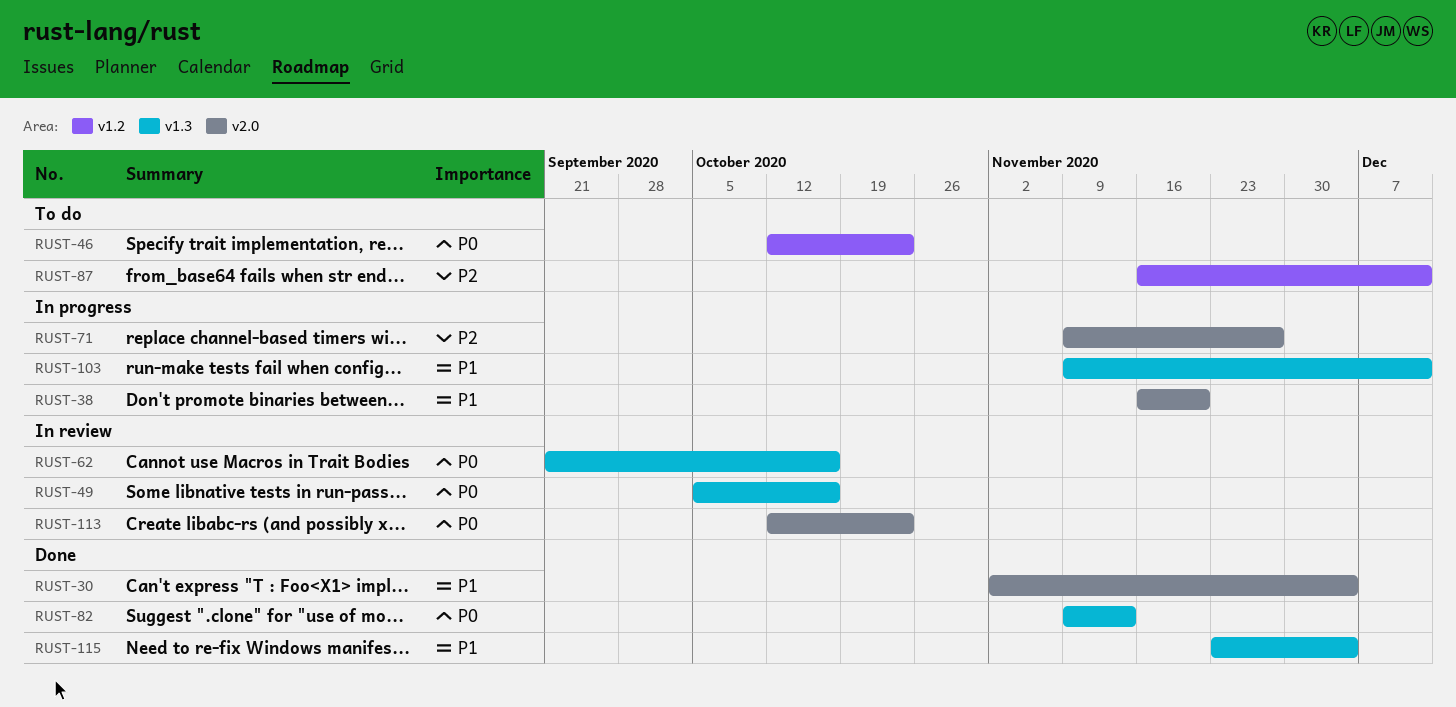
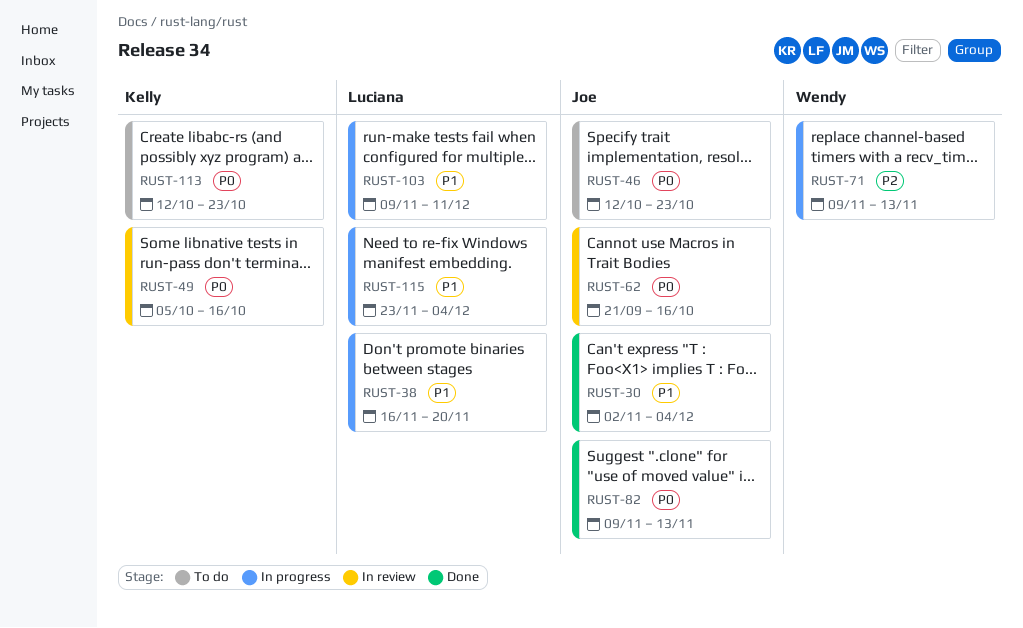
RUST-71, due: Nov 27 -> Nov 13
RUST-87: present -> none
RUST-113, status: In review -> To do
RUST-115, status: Done -> In progress

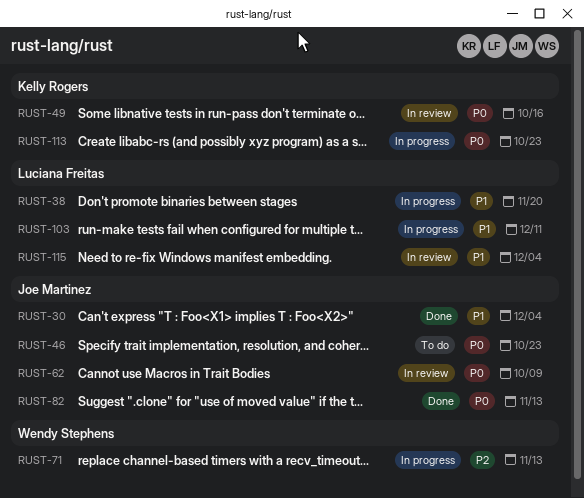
RUST-62, due: Oct 16 -> Oct 9
RUST-113, status: To do -> In progress
RUST-115, status: In progress -> In review

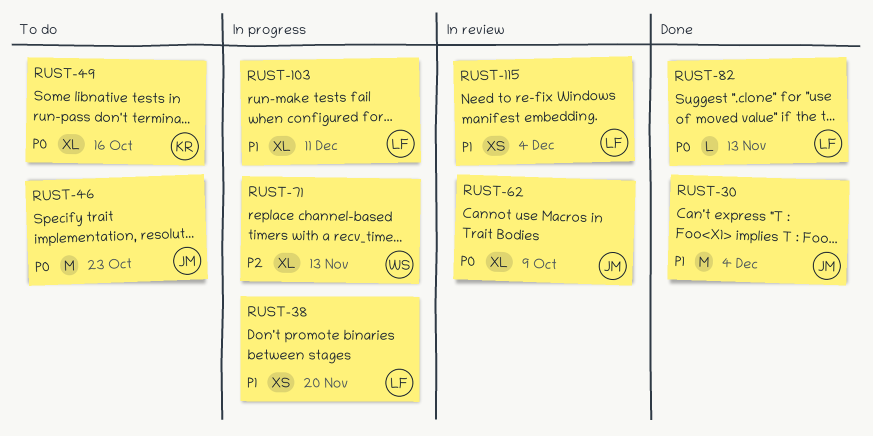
RUST-49, status: In review -> To do
RUST-82, owner: Joe Martinez -> Luciana Freitas
RUST-113: present -> none

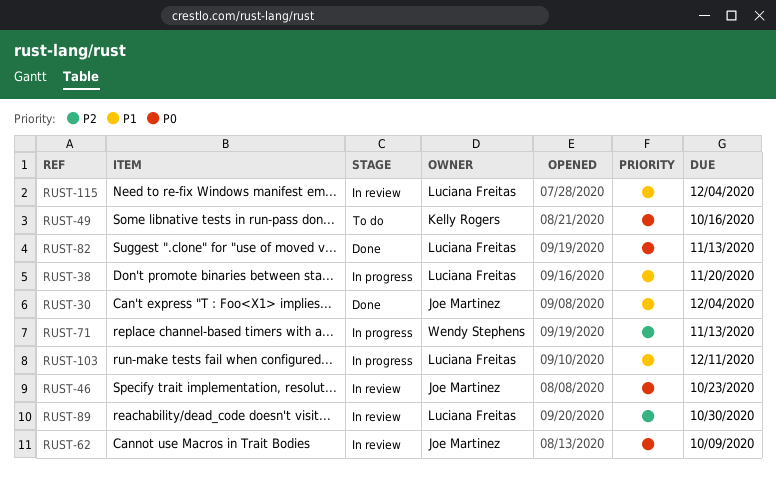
RUST-46, status: To do -> In review
RUST-89: none -> present

